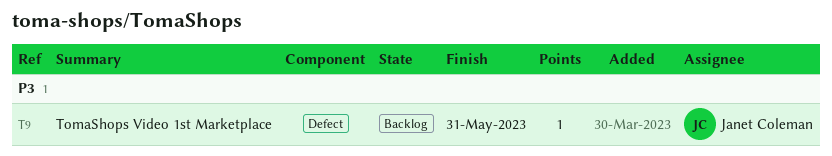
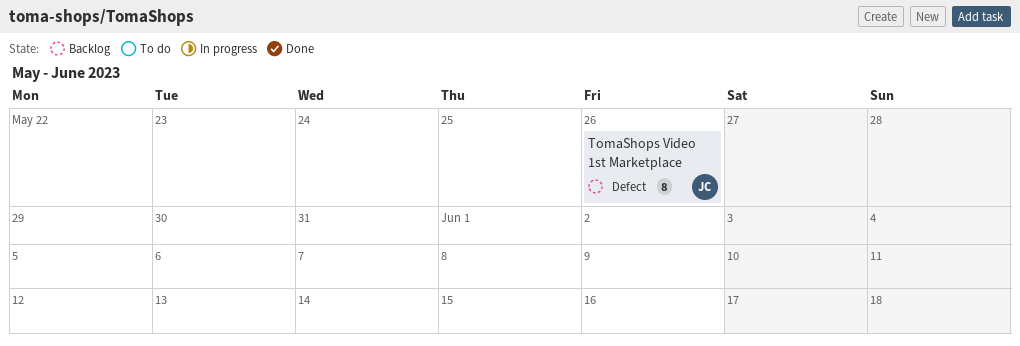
TomaShops Video 1st Marketplace, estimate: 1 -> 8
TomaShops Video 1st Marketplace, due: May 31 -> May 26

